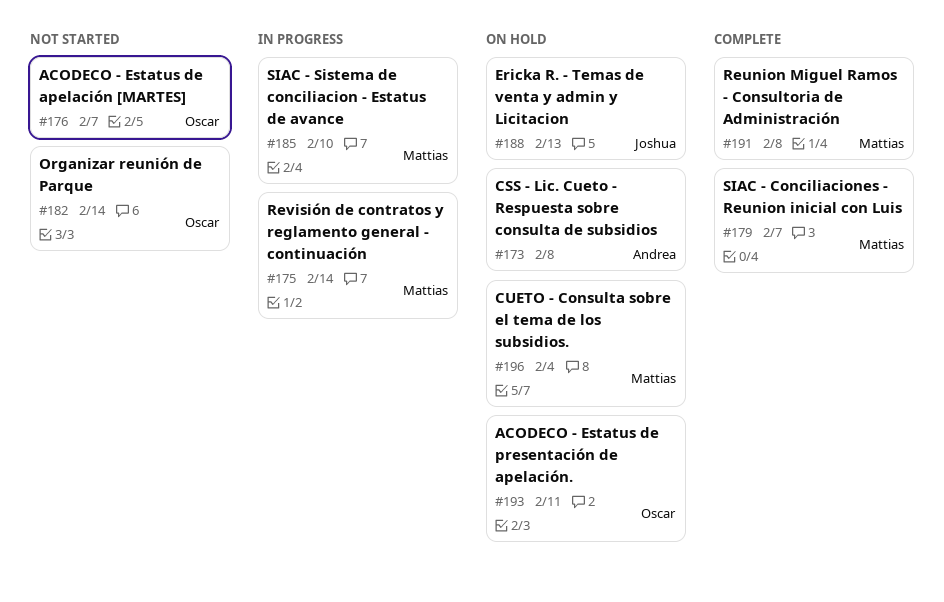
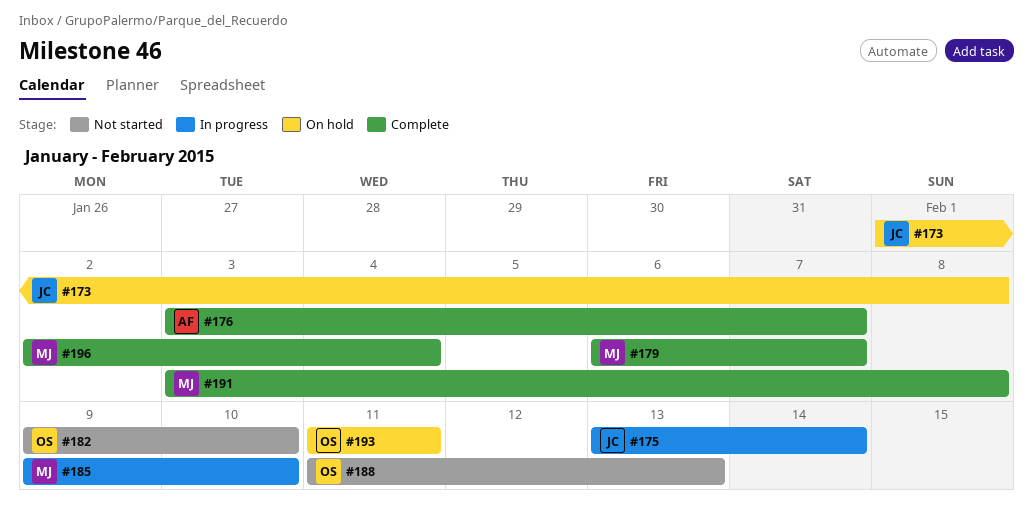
#173, owner: Andrea -> Joshua
#175, owner: Mattias -> Joshua
#176, status: Not started -> Complete
#176, owner: Oscar -> Andrea
#182, due: Feb 14 -> Feb 10
#188, status: On hold -> Not started
#188, owner: Joshua -> Oscar
#196, status: On hold -> Complete

